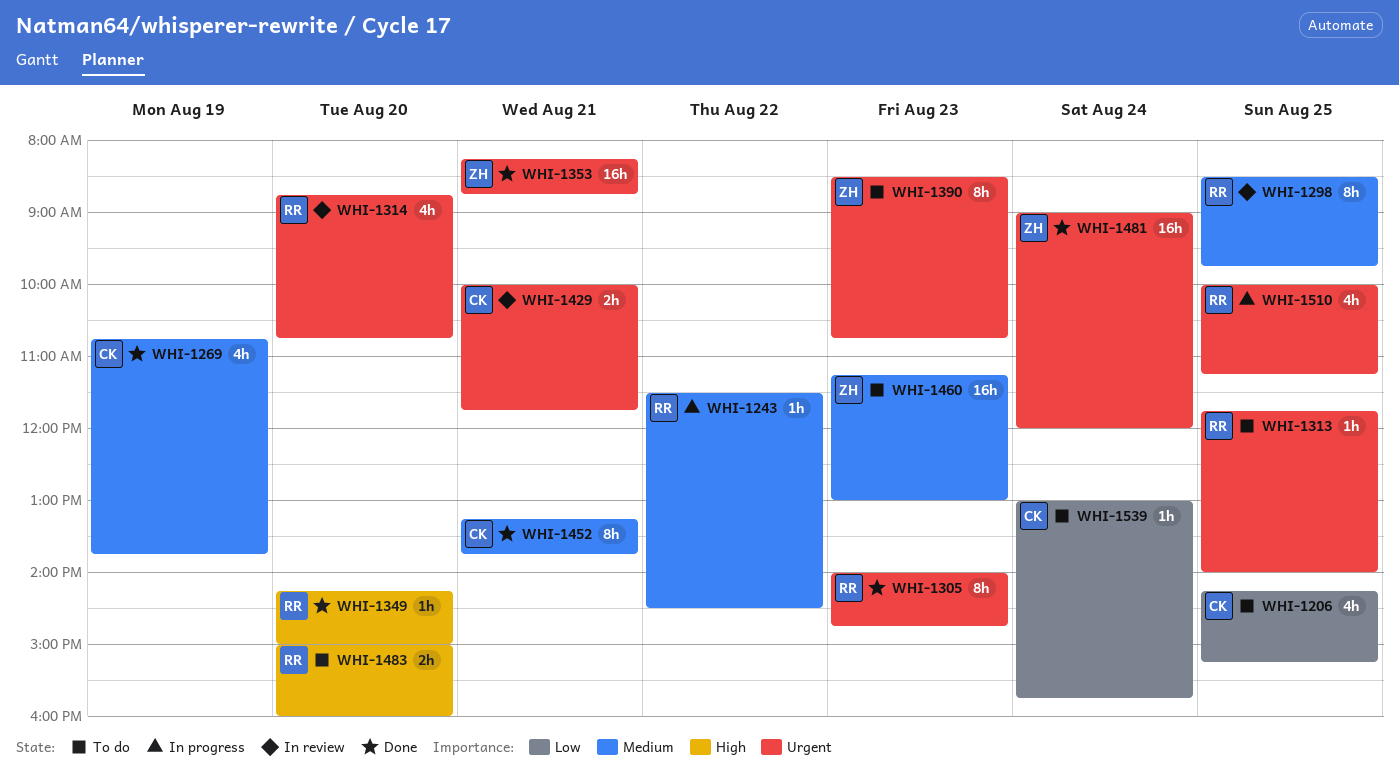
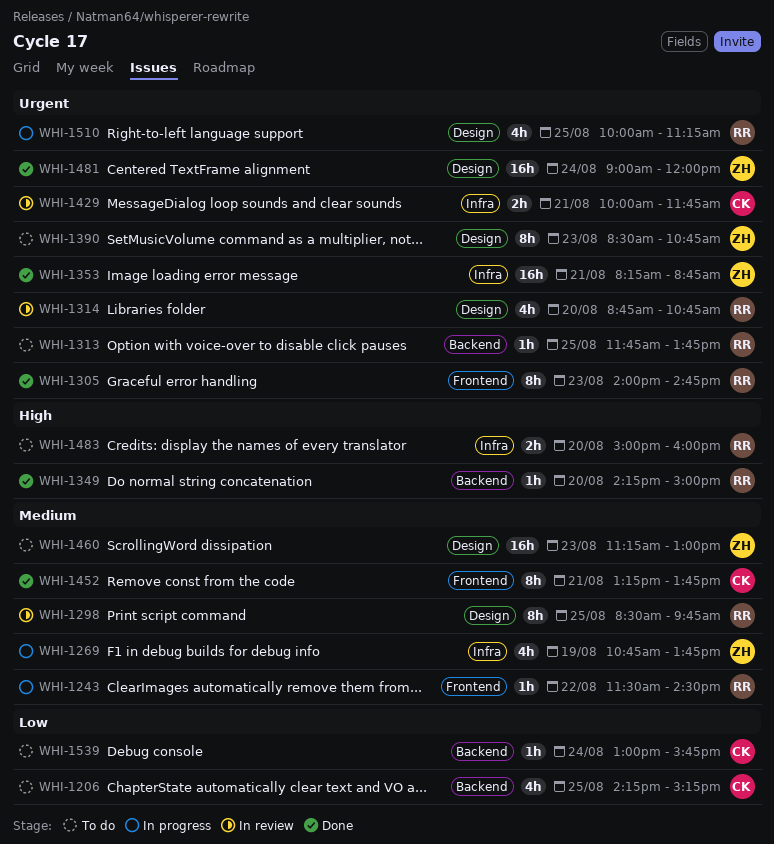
WHI-1269, status: Done -> In progress
WHI-1269, owner: CK -> ZH
WHI-1313, ends: 14:00 -> 13:45

